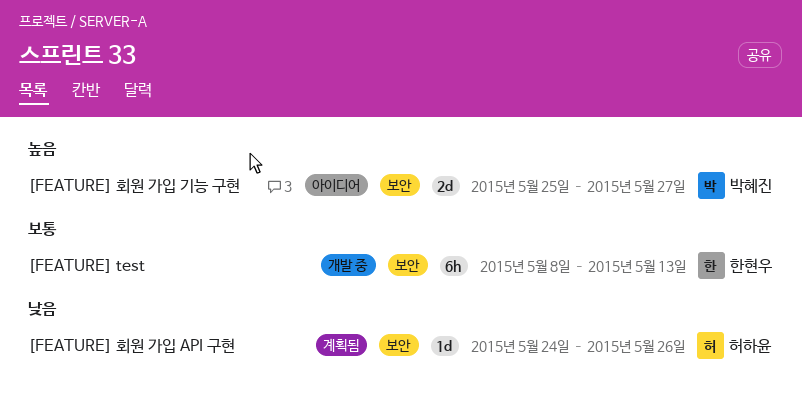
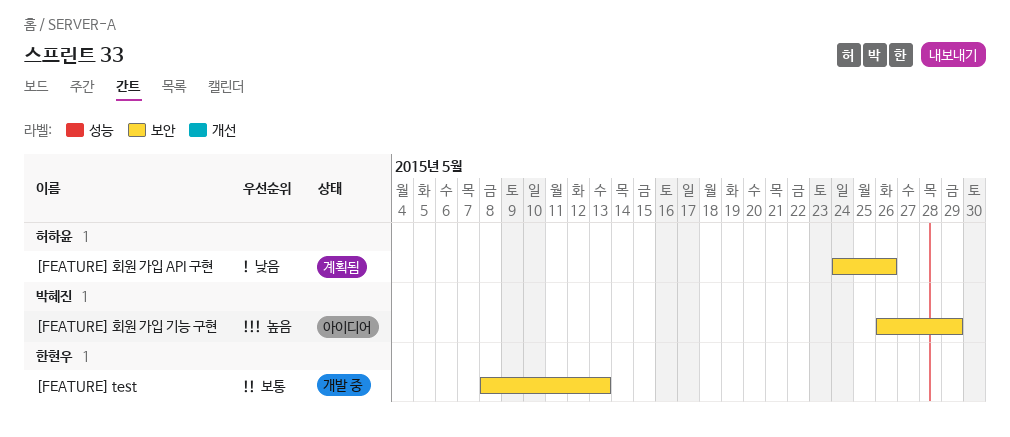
[FEATURE] 회원 가입 기능 구현, start: May 25 -> May 26
[FEATURE] 회원 가입 기능 구현, due: May 27 -> May 29

